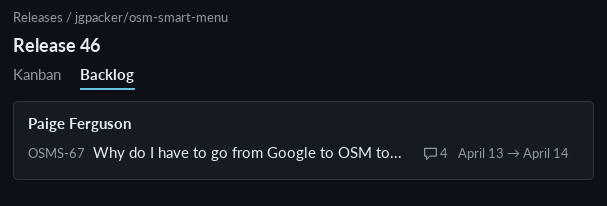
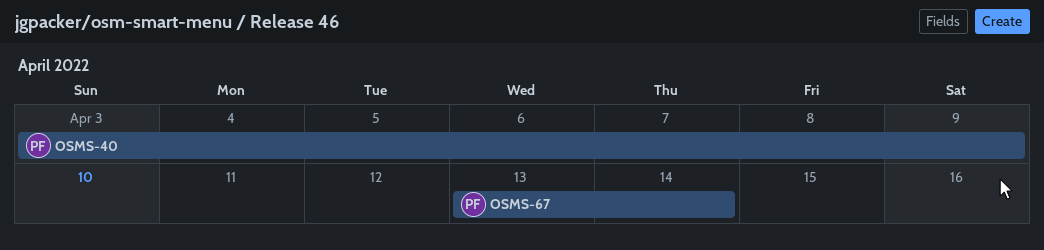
OSMS-40: none -> present

